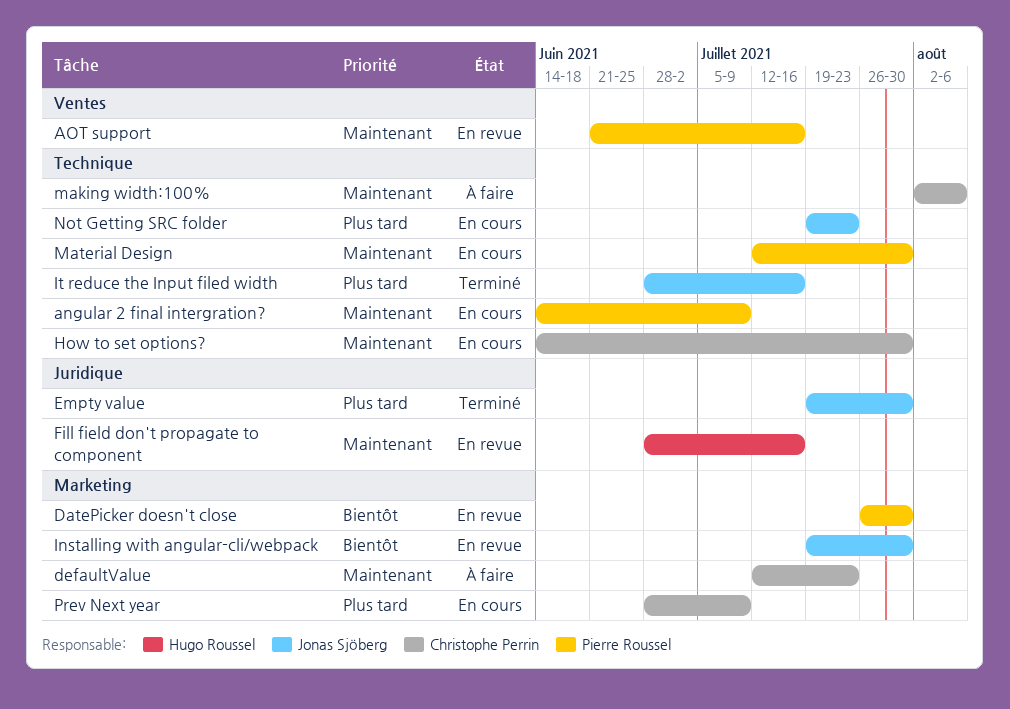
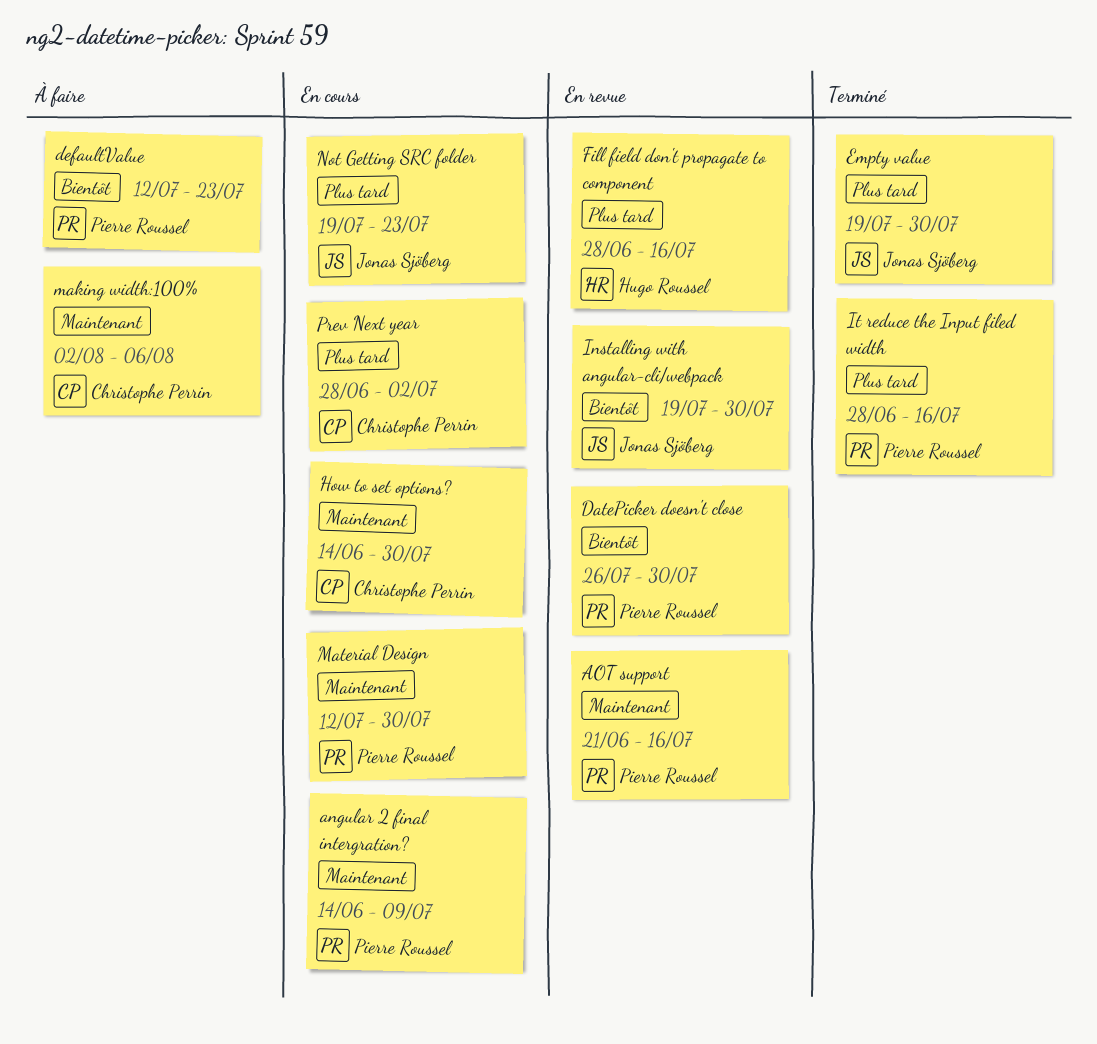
defaultValue, owner: Christophe Perrin -> Pierre Roussel
defaultValue, priority: Maintenant -> Bientôt
Fill field don't propagate to component, priority: Maintenant -> Plus tard
It reduce the Input filed width, owner: Jonas Sjöberg -> Pierre Roussel
Prev Next year, due: Jul 9 -> Jul 2

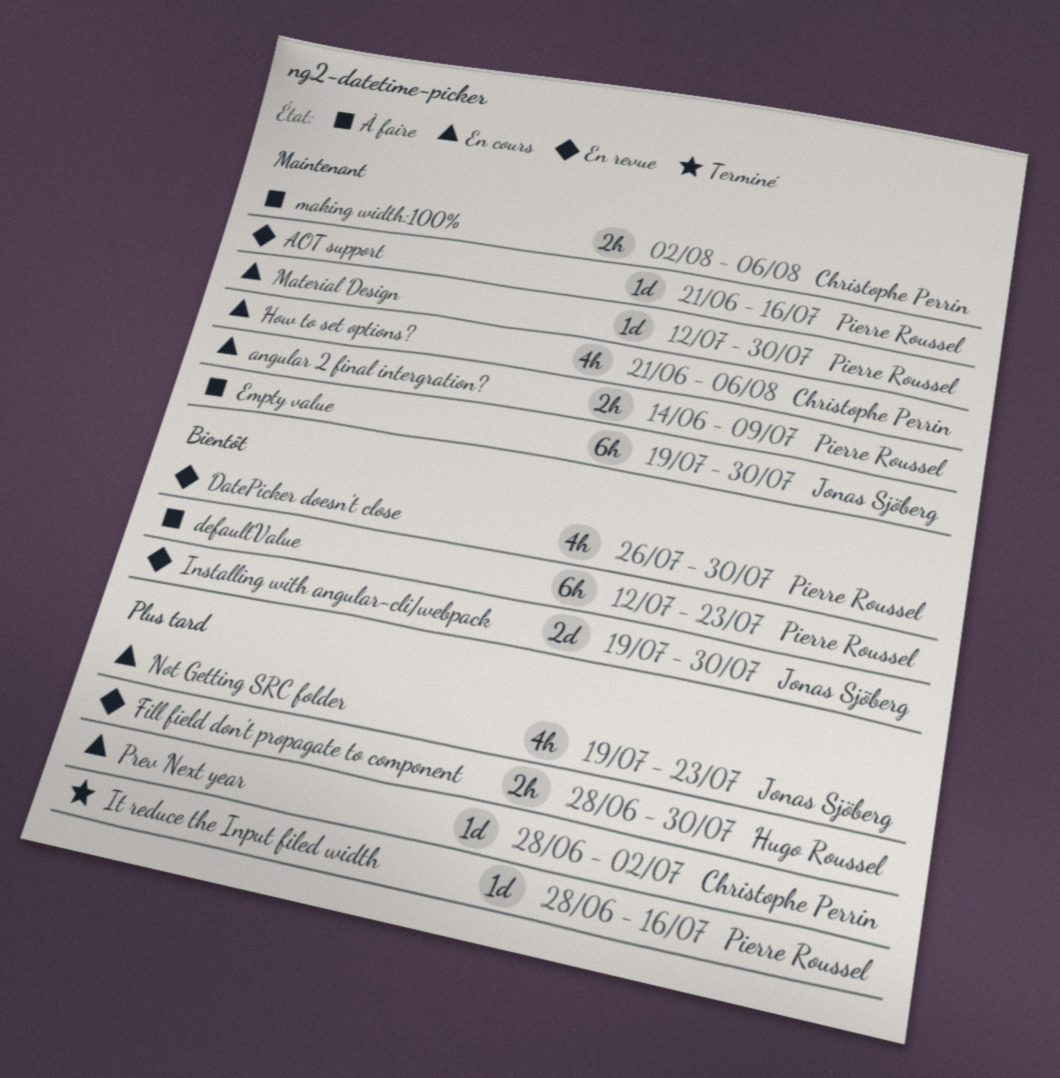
Empty value, status: Terminé -> À faire
Empty value, priority: Plus tard -> Maintenant
Fill field don't propagate to component, due: Jul 16 -> Jul 30
How to set options?, start: Jun 14 -> Jun 21
How to set options?, due: Jul 30 -> Aug 6

